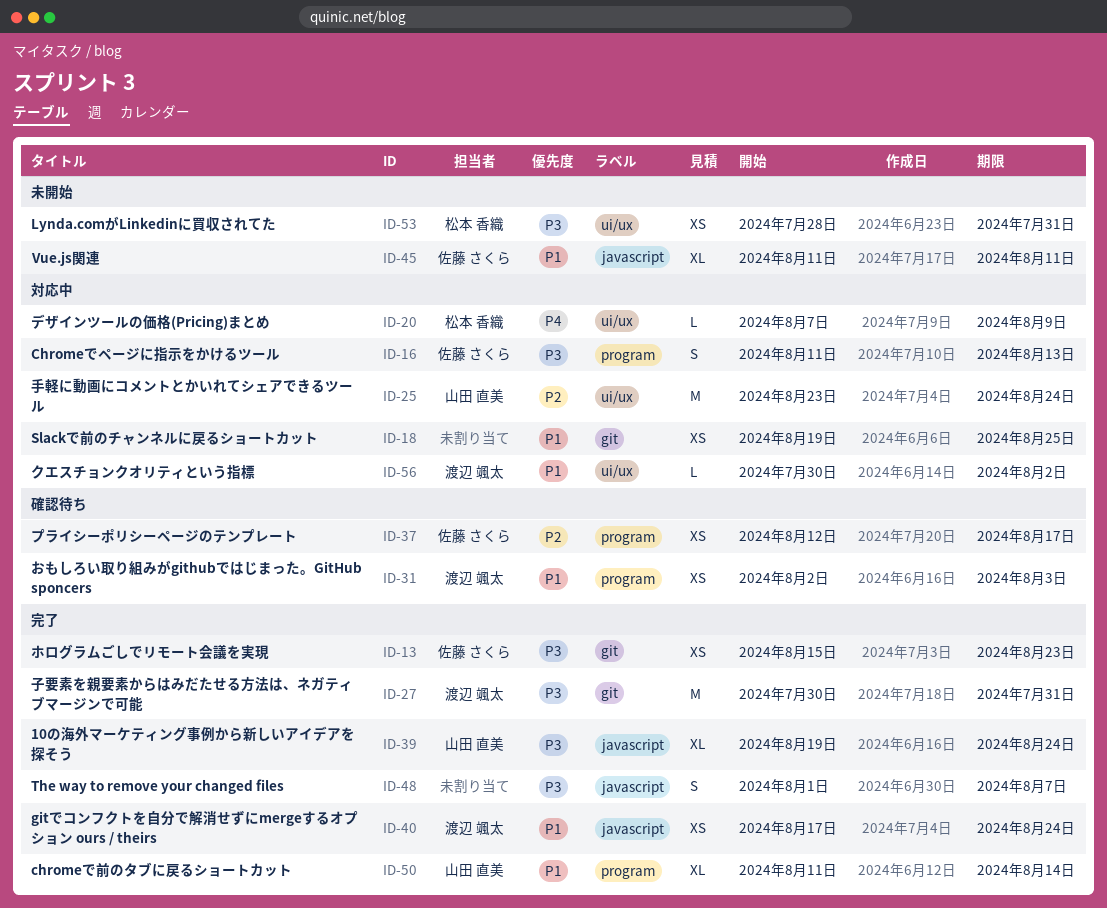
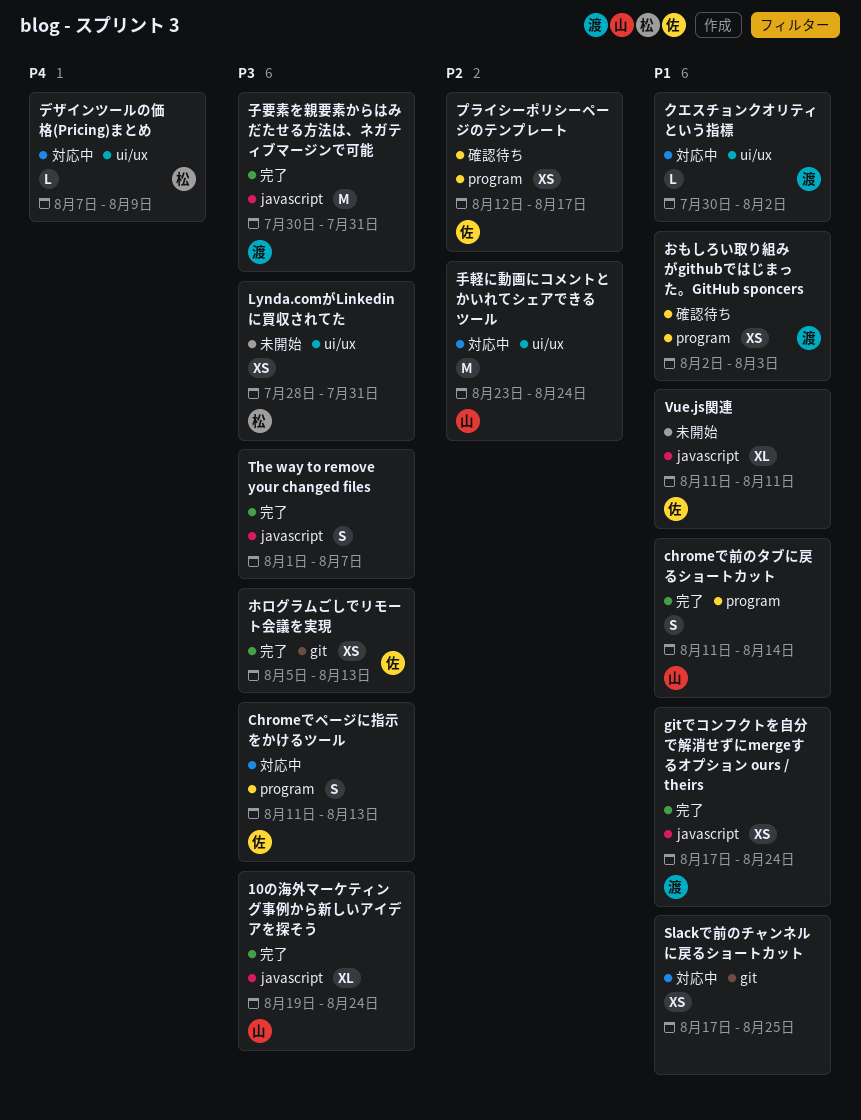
chromeで前のタブに戻るショートカット, estimate: XL -> S
Slackで前のチャンネルに戻るショートカット, start: Aug 19 -> Aug 17
ホログラムごしでリモート会議を実現, start: Aug 15 -> Aug 5
ホログラムごしでリモート会議を実現, due: Aug 23 -> Aug 13
子要素を親要素からはみだたせる方法は、ネガティブマージンで可能, label: git -> javascript

